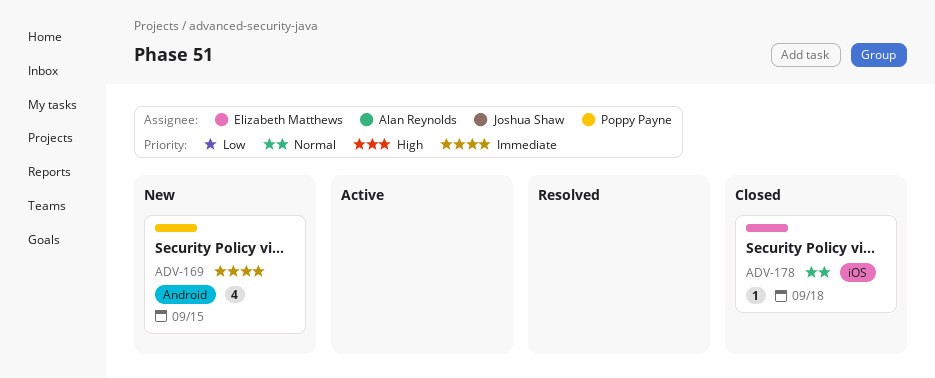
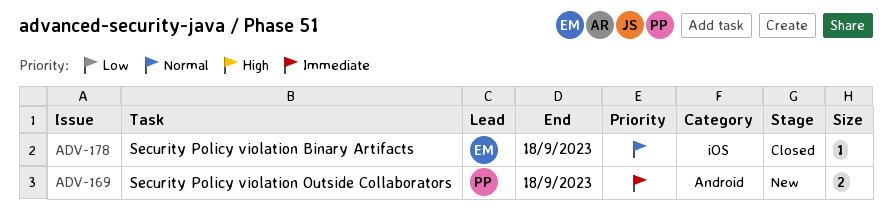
ADV-169, estimate: 4 -> 2
ADV-169, due: Sep 15 -> Sep 18

